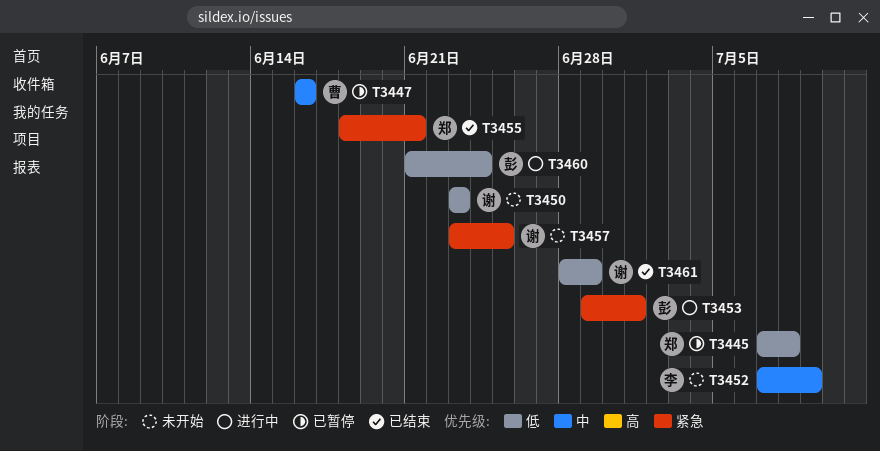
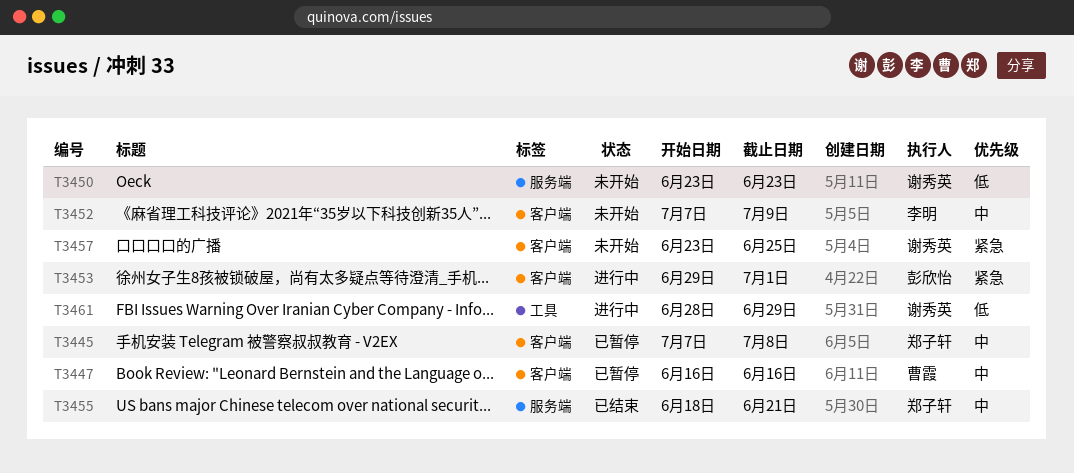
T3445, priority: 低 -> 中
T3455, priority: 紧急 -> 中
T3460: present -> none
T3461, status: 已结束 -> 进行中

